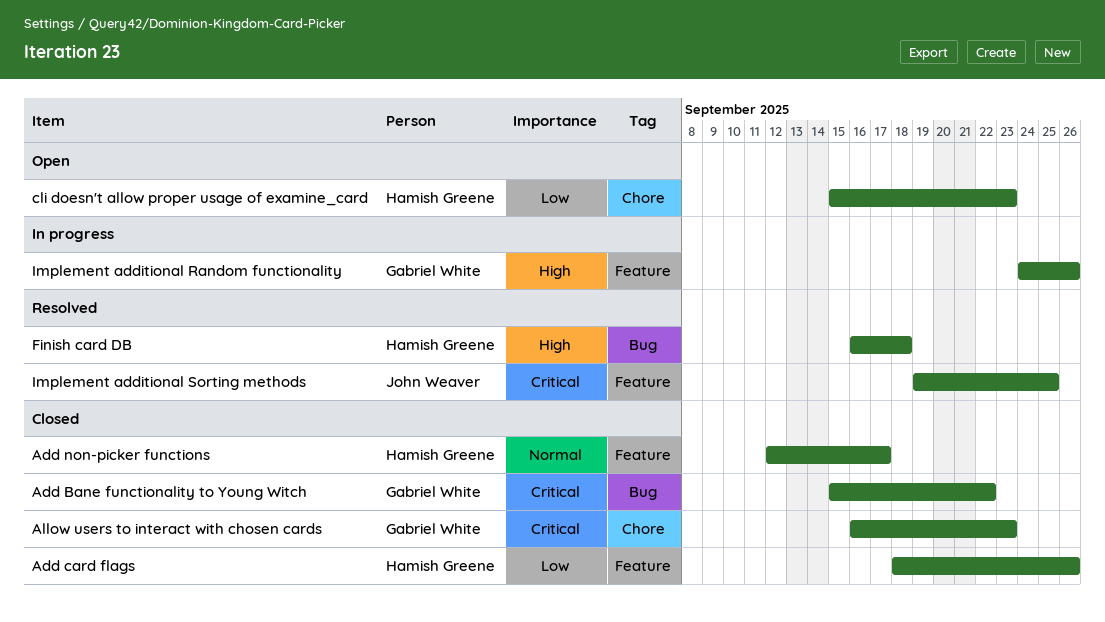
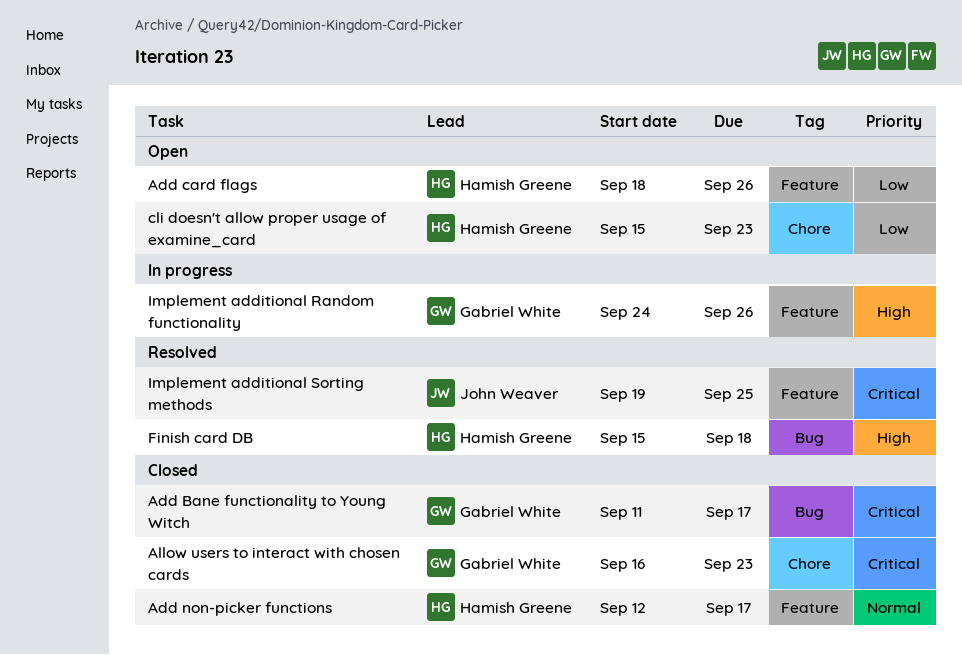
Add Bane functionality to Young Witch, start: Sep 15 -> Sep 11
Add Bane functionality to Young Witch, due: Sep 22 -> Sep 17
Add card flags, status: Closed -> Open
Finish card DB, start: Sep 16 -> Sep 15

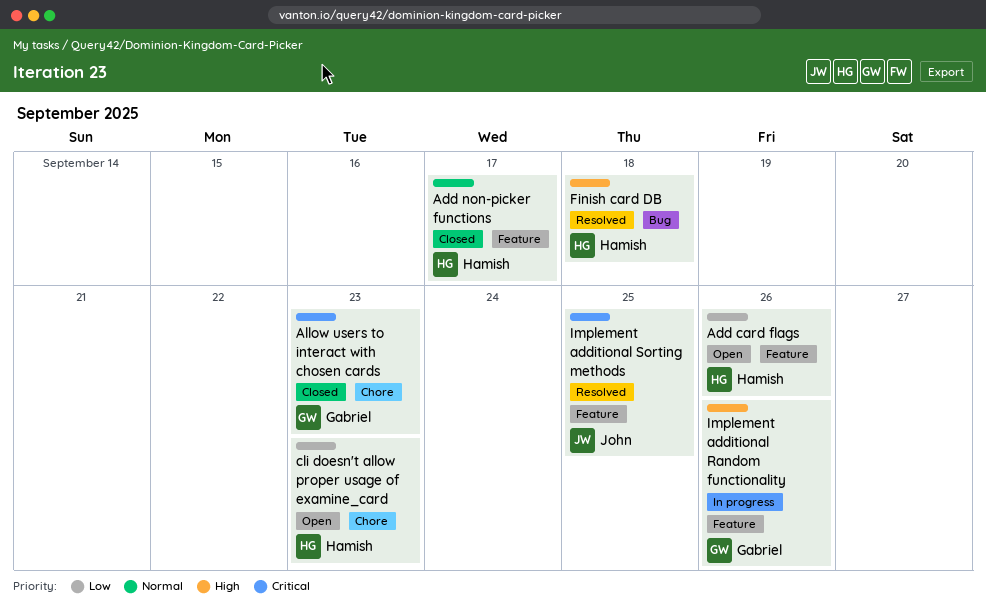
Add Bane functionality to Young Witch: present -> none

